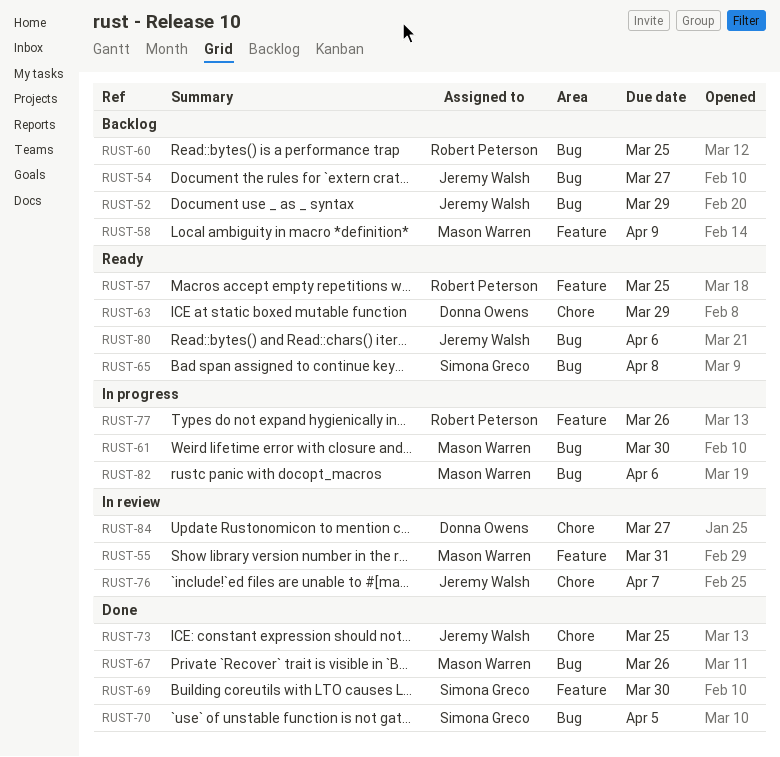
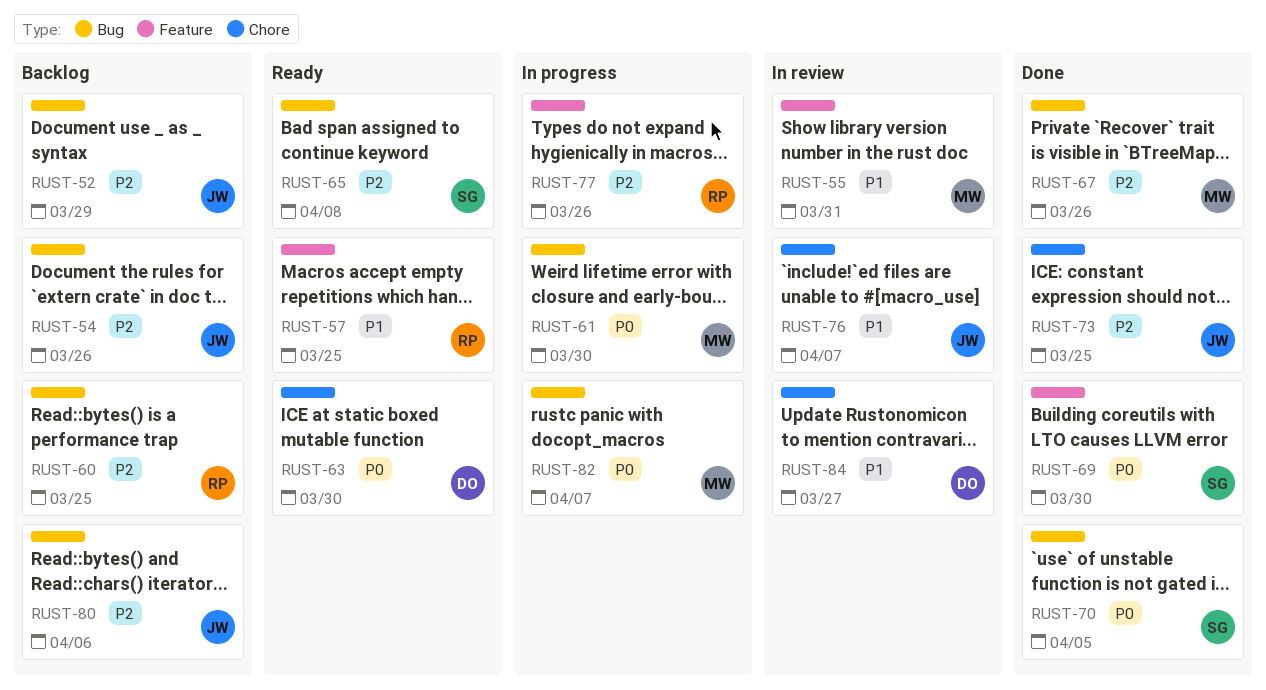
RUST-54, due: Mar 27 -> Mar 26
RUST-58: present -> none
RUST-63, due: Mar 29 -> Mar 30
RUST-80, status: Ready -> Backlog
RUST-82, due: Apr 6 -> Apr 7

